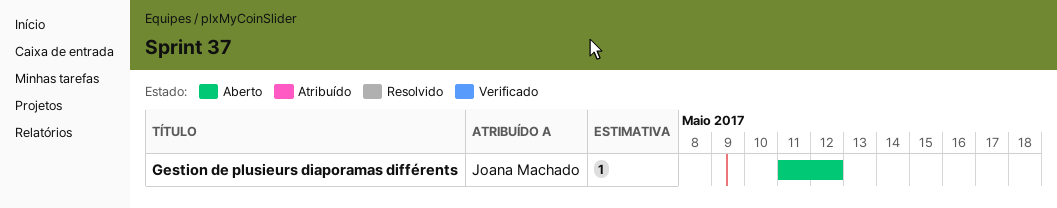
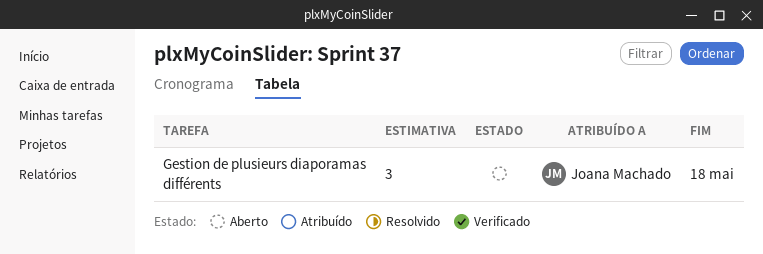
Gestion de plusieurs diaporamas différents, estimate: 1 -> 3
Gestion de plusieurs diaporamas différents, due: May 12 -> May 18

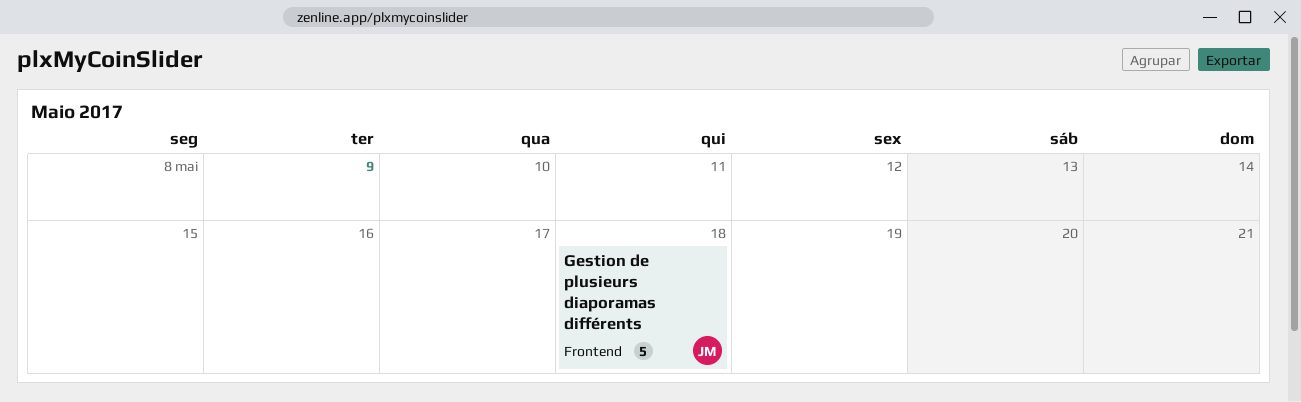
Gestion de plusieurs diaporamas différents, estimate: 3 -> 5

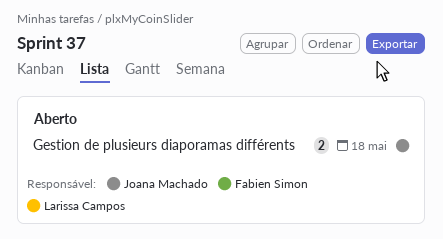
Gestion de plusieurs diaporamas différents, estimate: 5 -> 2

